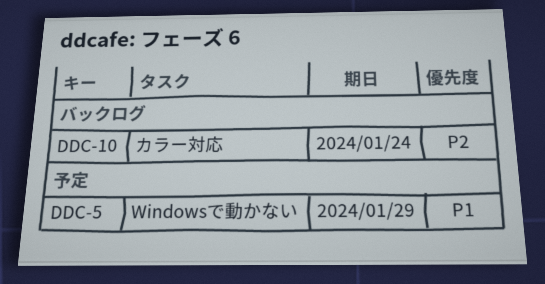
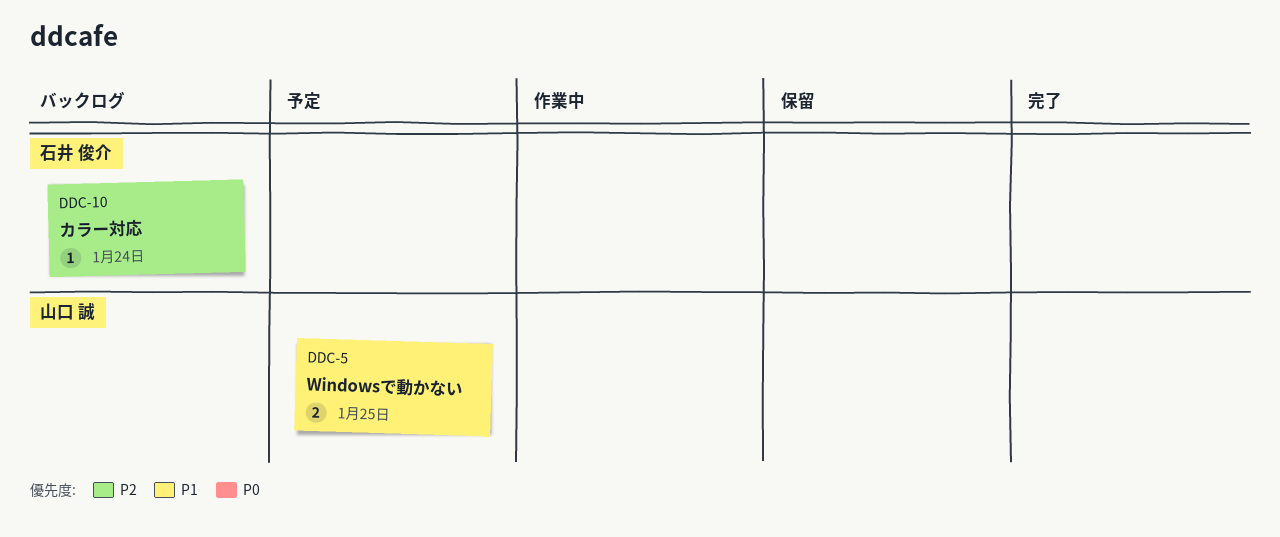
DDC-5, due: Jan 29 -> Jan 25

